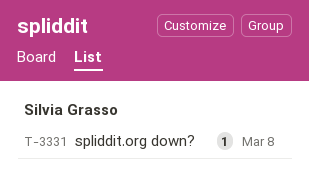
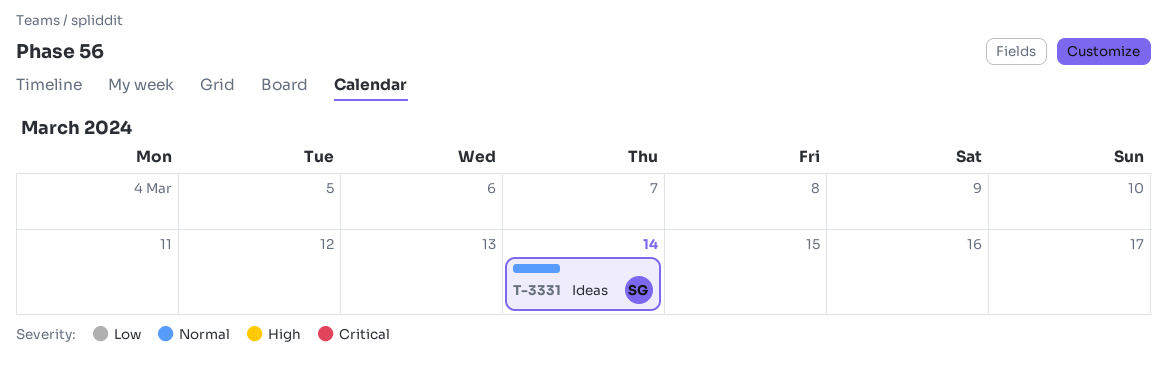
T-3331, due: Mar 8 -> Mar 14

